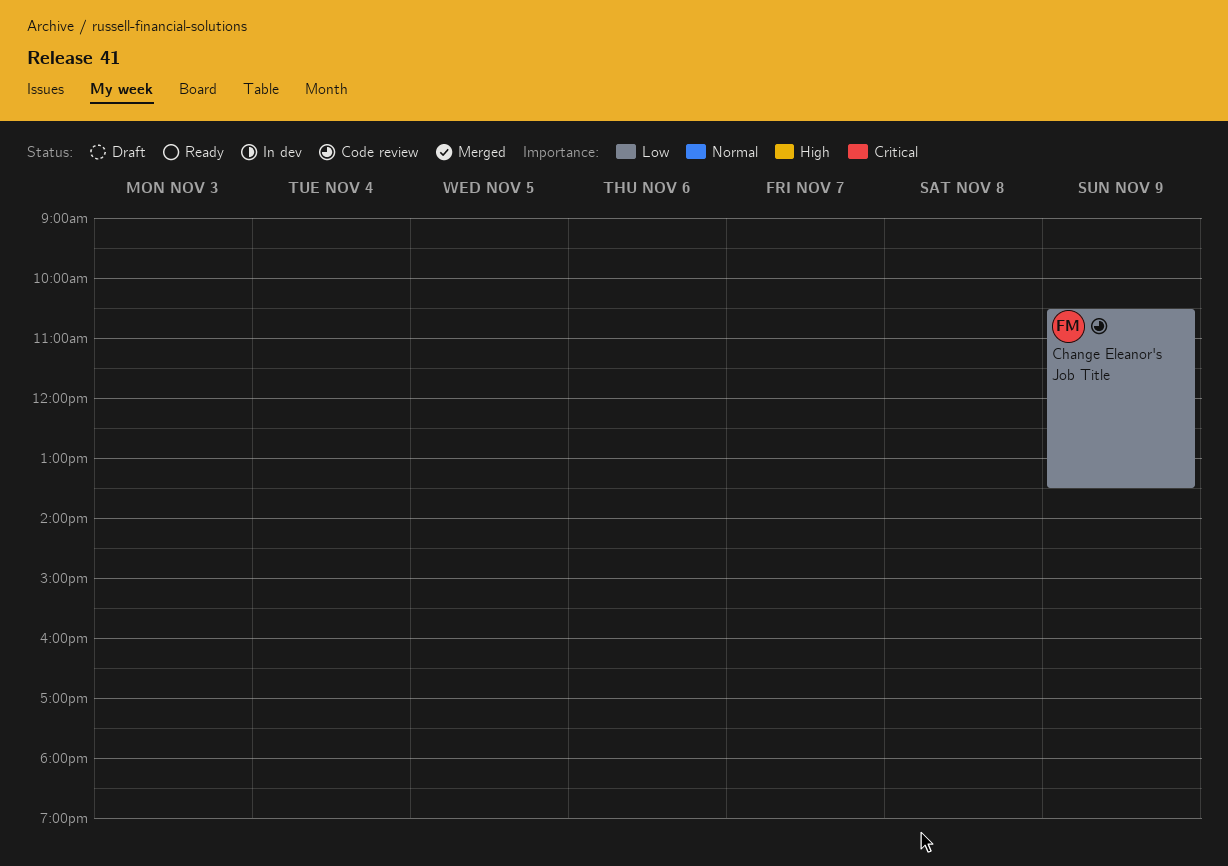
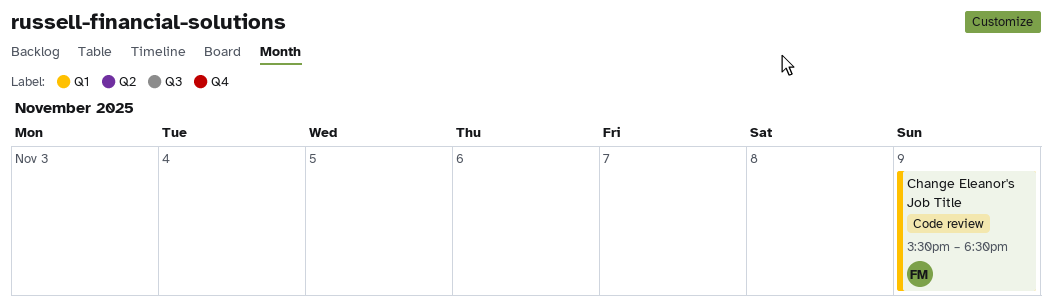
Change Eleanor's Job Title, begins: 10:30 -> 15:30
Change Eleanor's Job Title, ends: 13:30 -> 18:30

